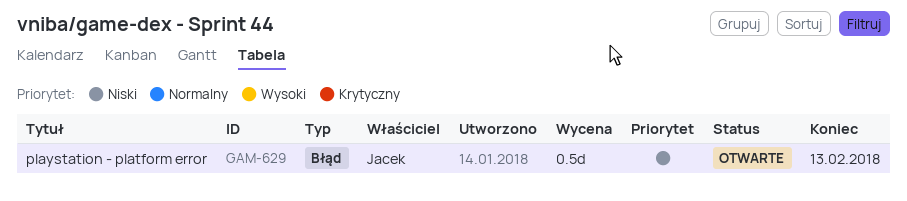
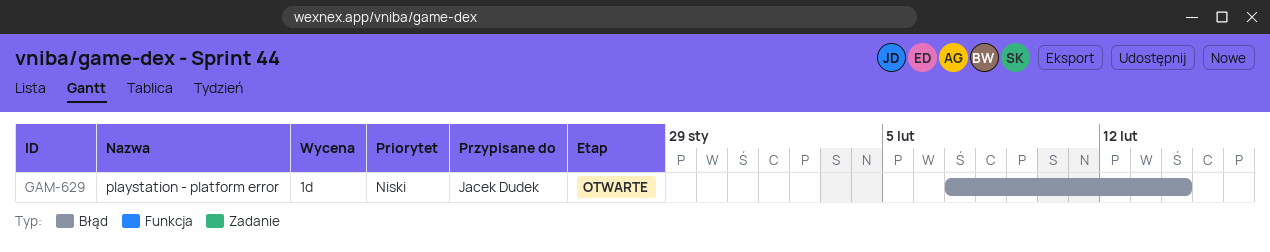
GAM-629, estimate: 0.5d -> 1d
GAM-629, due: Feb 13 -> Feb 14

